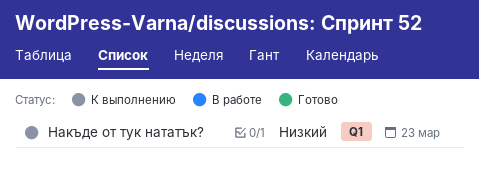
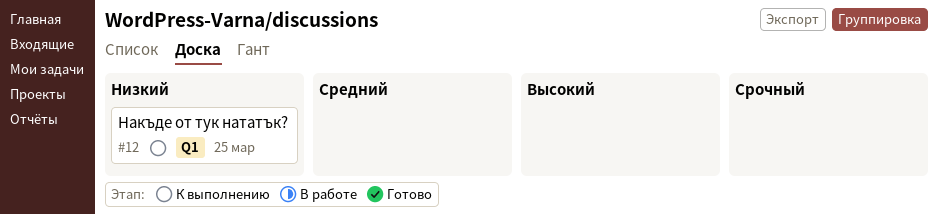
Накъде от тук нататък?, due: Mar 23 -> Mar 25

